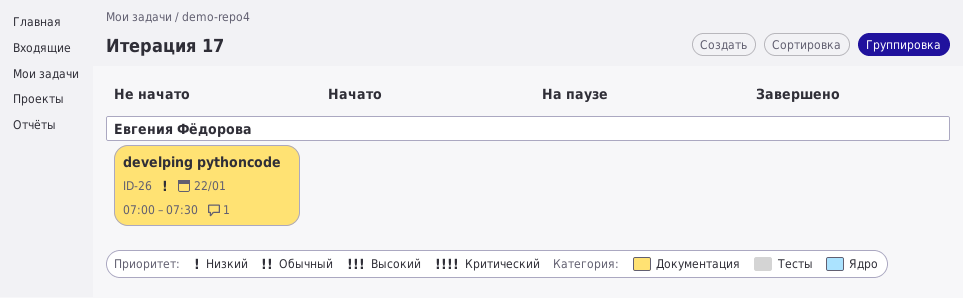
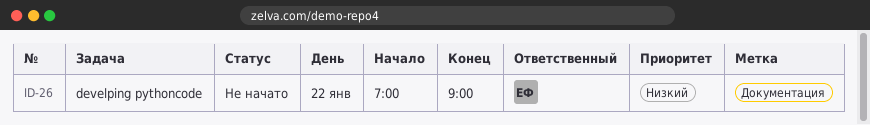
ID-26, ends: 07:30 -> 09:00

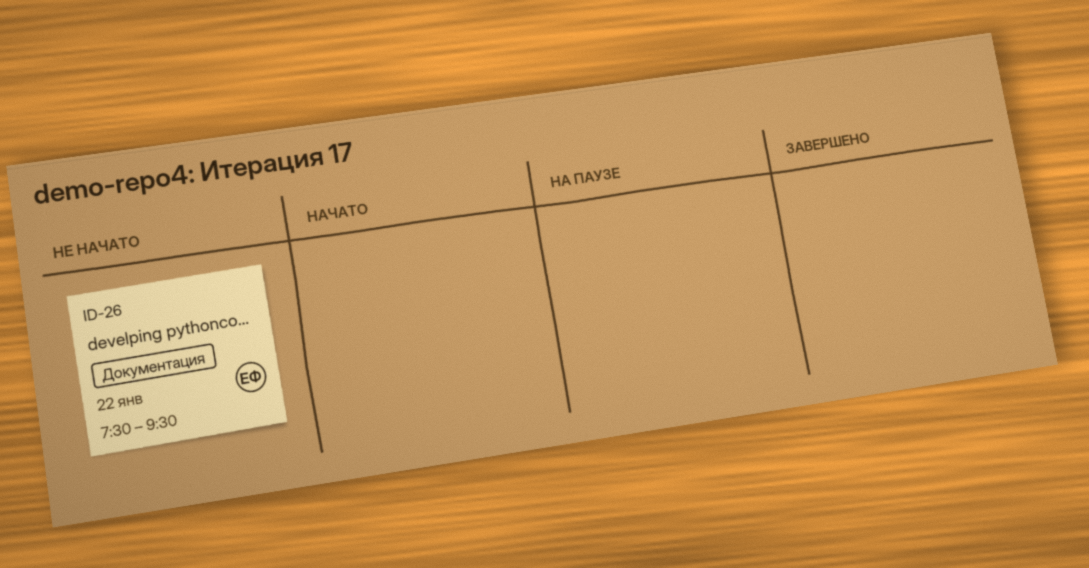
ID-26, begins: 07:00 -> 07:30
ID-26, ends: 09:00 -> 09:30

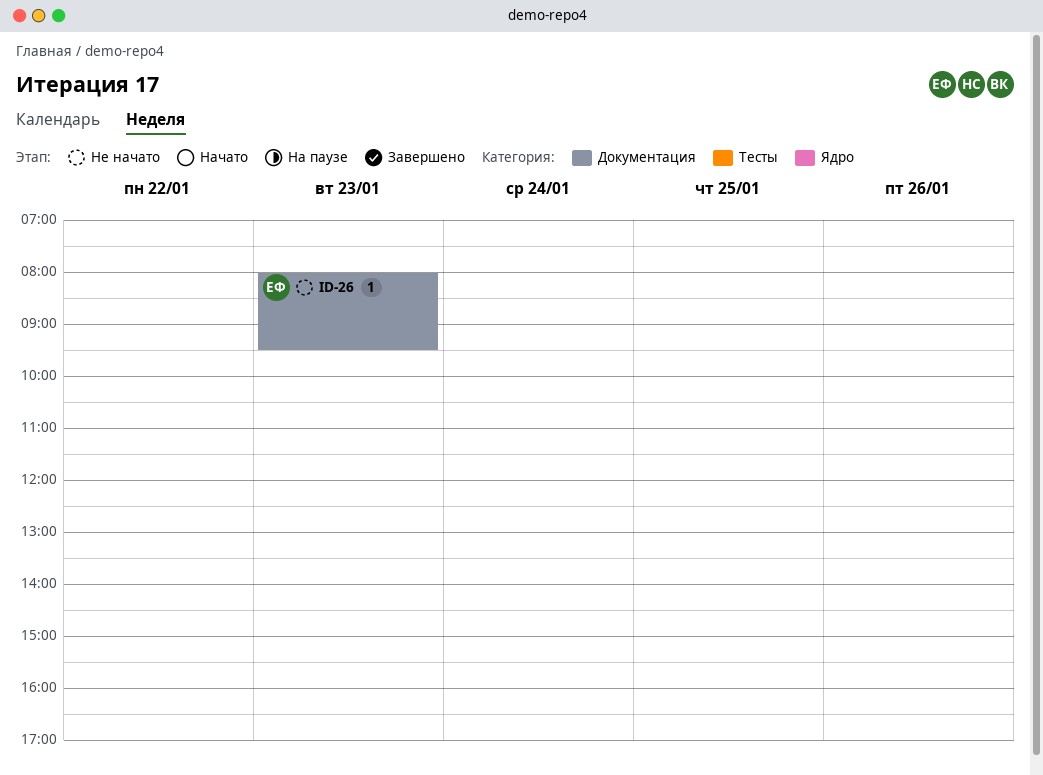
ID-26, day: Jan 22 -> Jan 23
ID-26, begins: 07:30 -> 08:00

